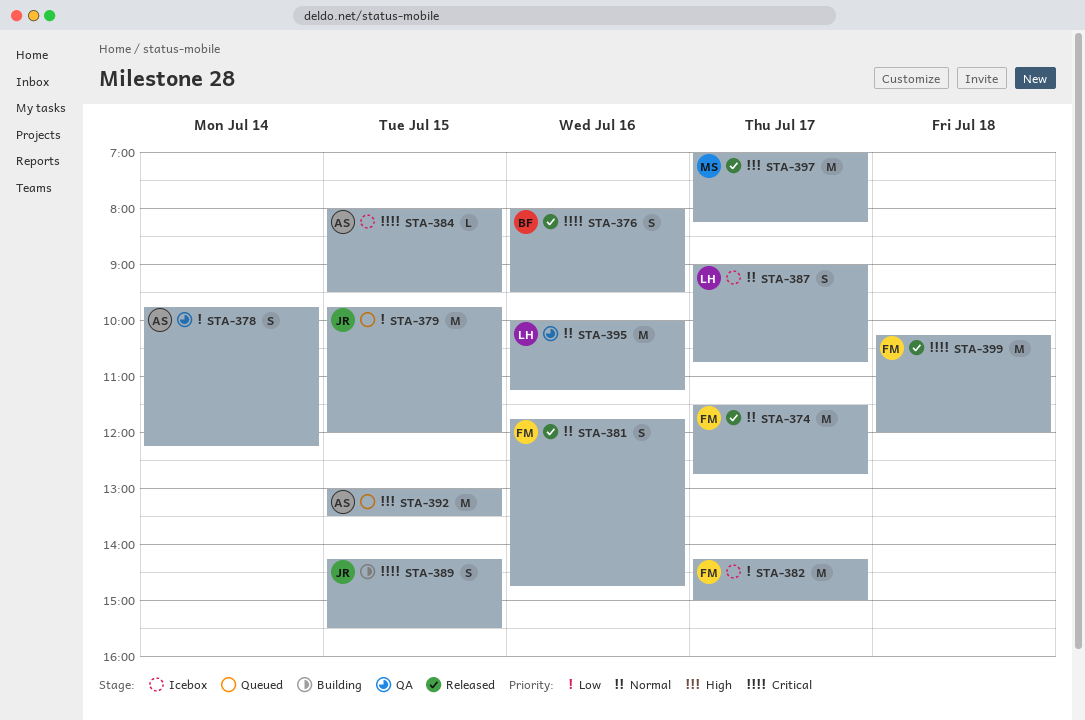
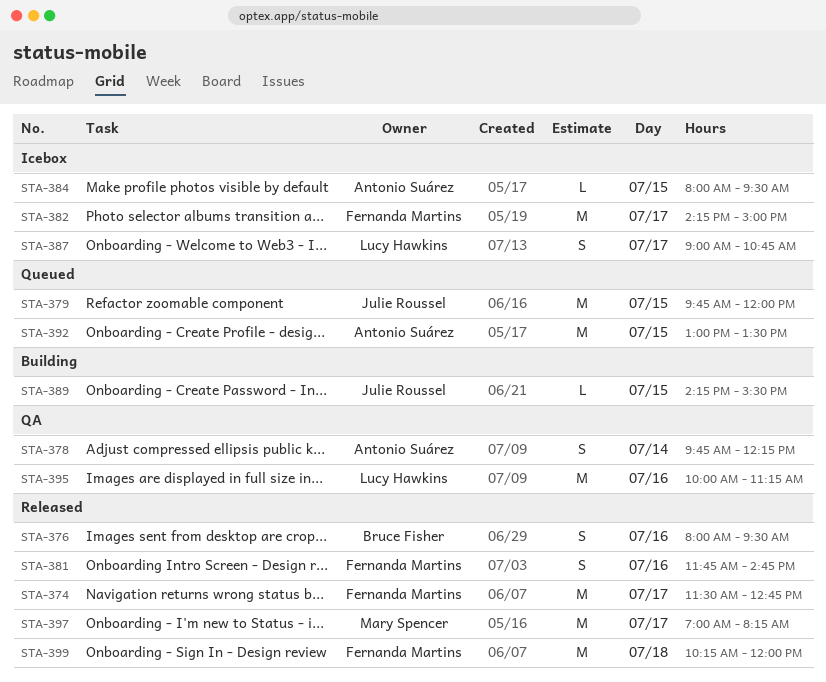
STA-389, estimate: S -> L

